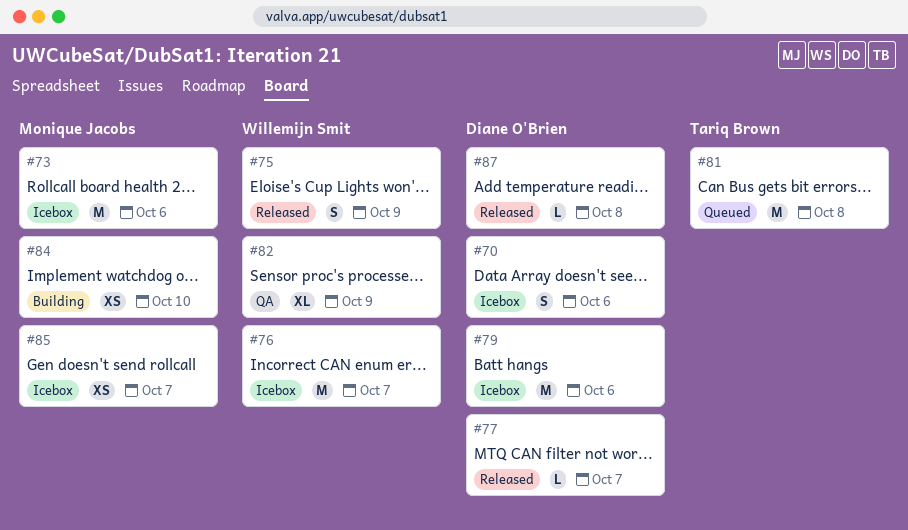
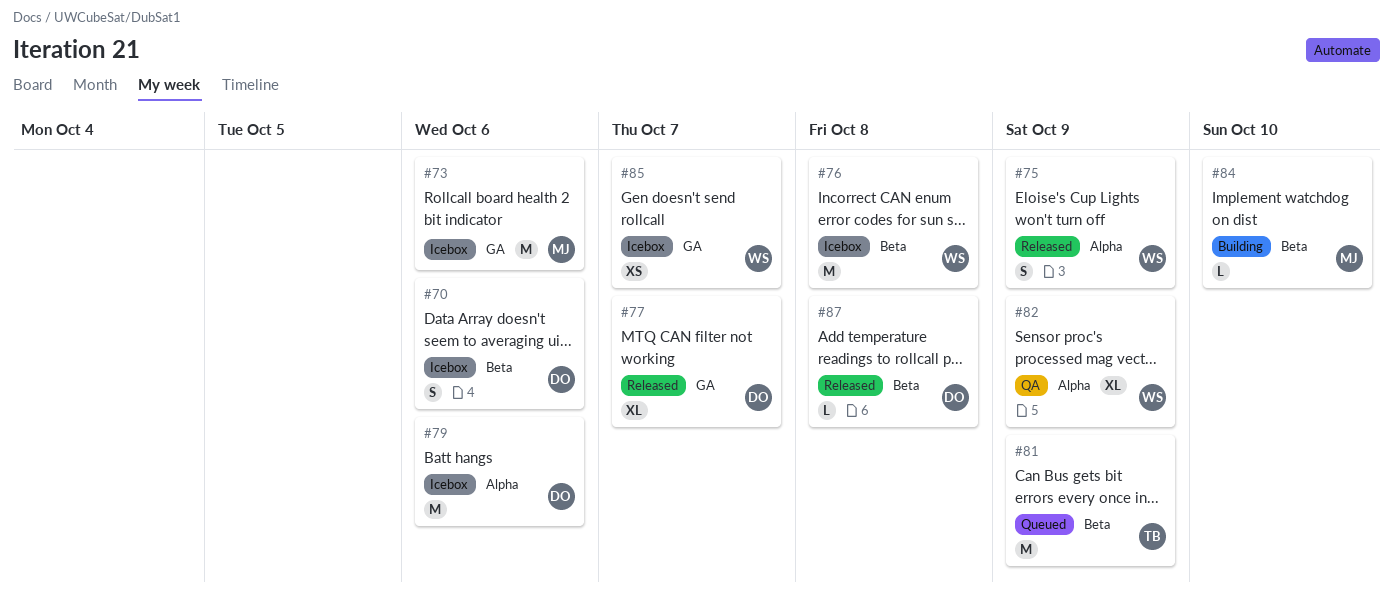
#76, due: Oct 7 -> Oct 8
#77, estimate: L -> XL
#81, due: Oct 8 -> Oct 9
#84, estimate: XS -> L
#85, owner: Monique Jacobs -> Willemijn Smit

